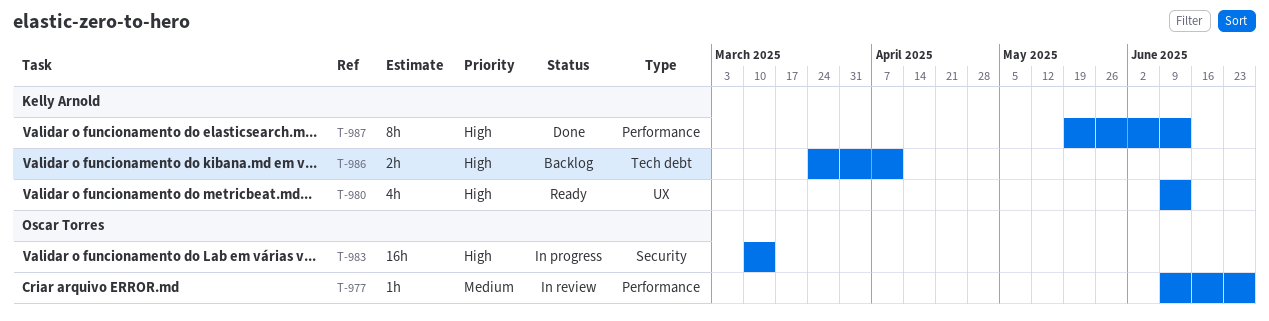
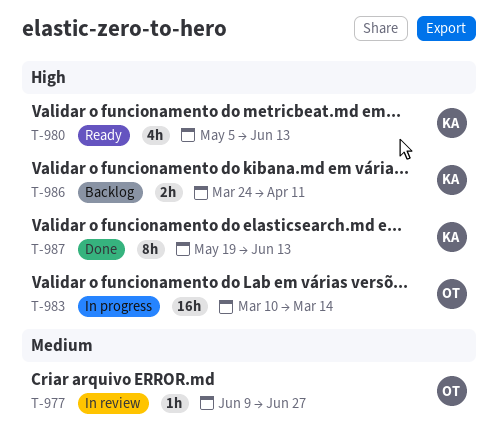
T-980, start: Jun 9 -> May 5

